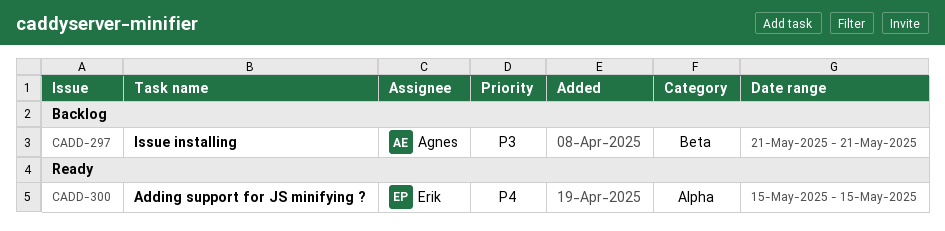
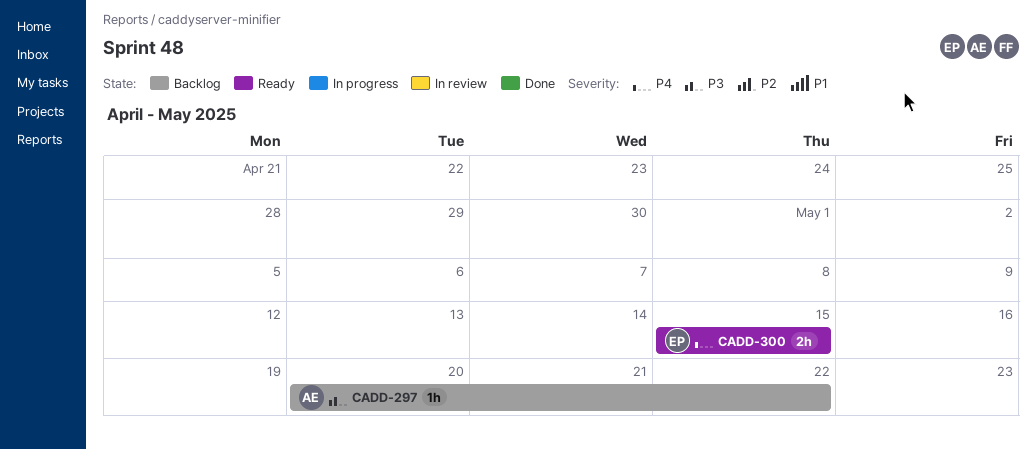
CADD-297, start: May 21 -> May 20
CADD-297, due: May 21 -> May 22

